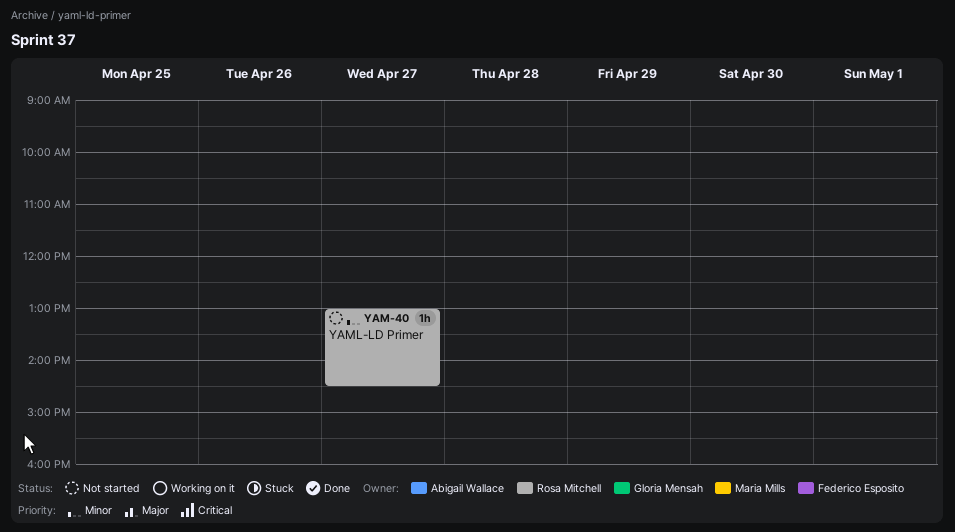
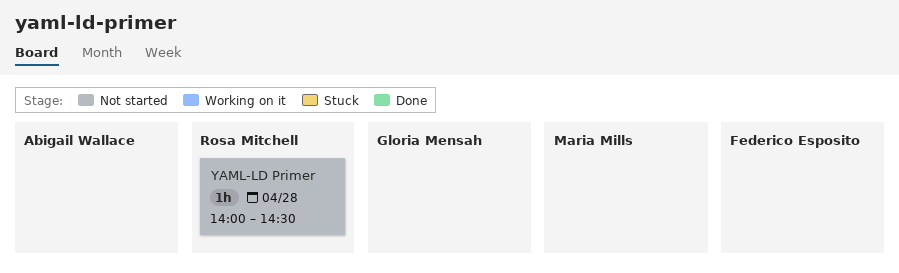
YAML-LD Primer, day: Apr 27 -> Apr 28
YAML-LD Primer, begins: 13:00 -> 14:00

